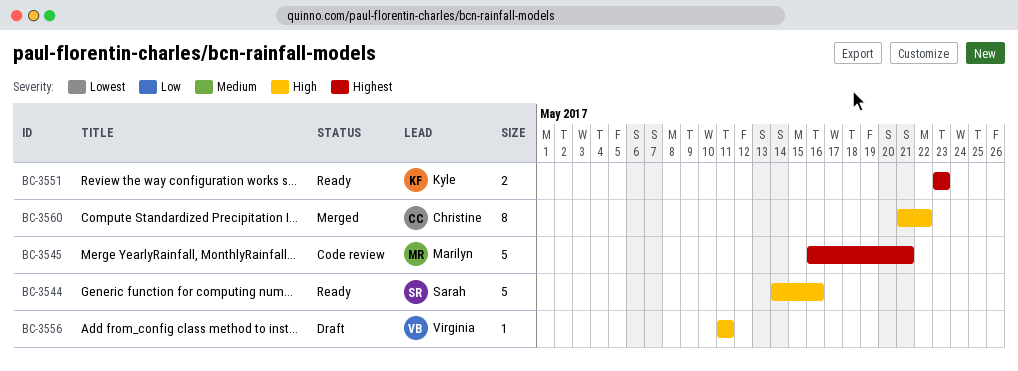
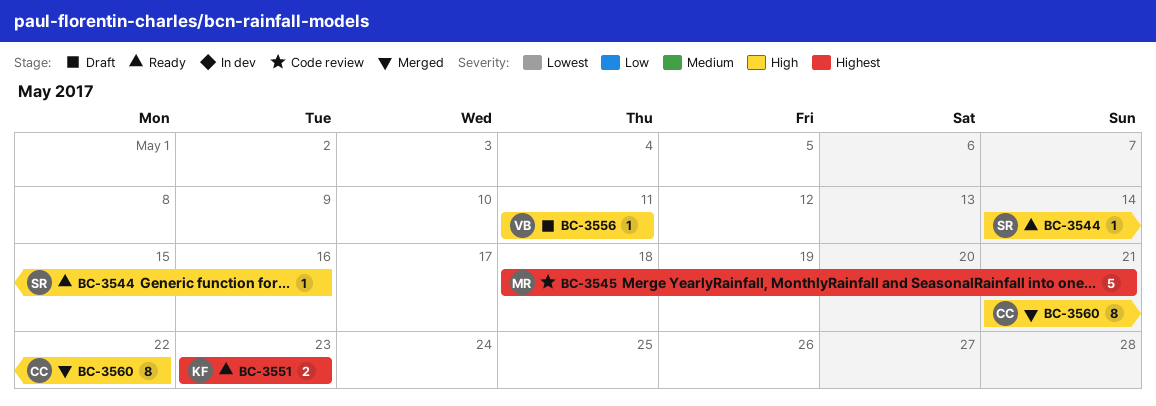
BC-3544, estimate: 5 -> 1
BC-3545, start: May 16 -> May 18

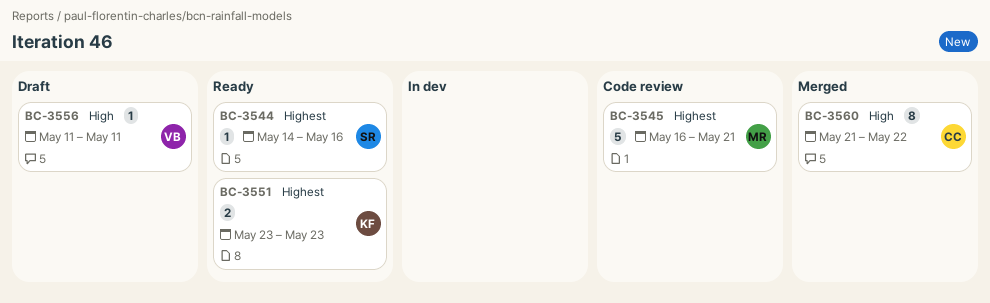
BC-3544, priority: High -> Highest
BC-3545, start: May 18 -> May 16

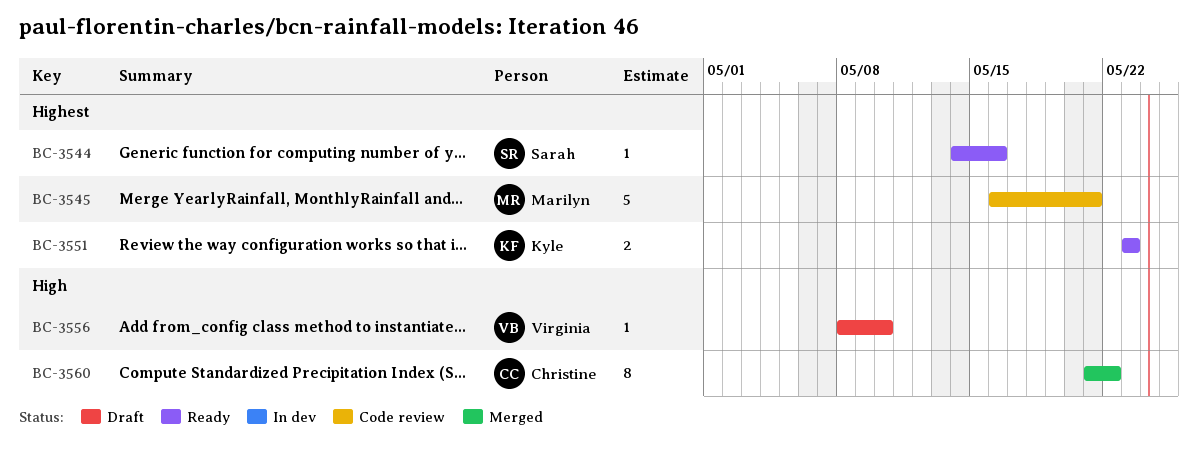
BC-3556, start: May 11 -> May 8
BC-3556, due: May 11 -> May 10

